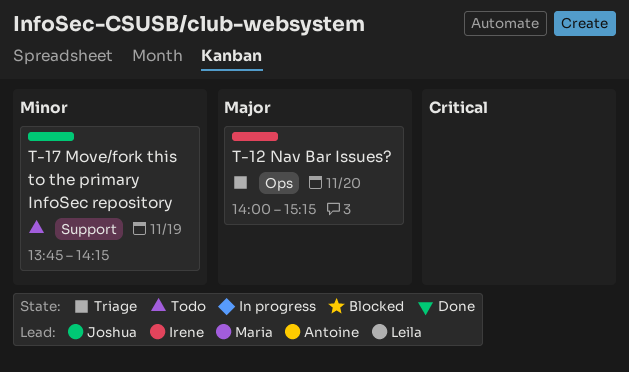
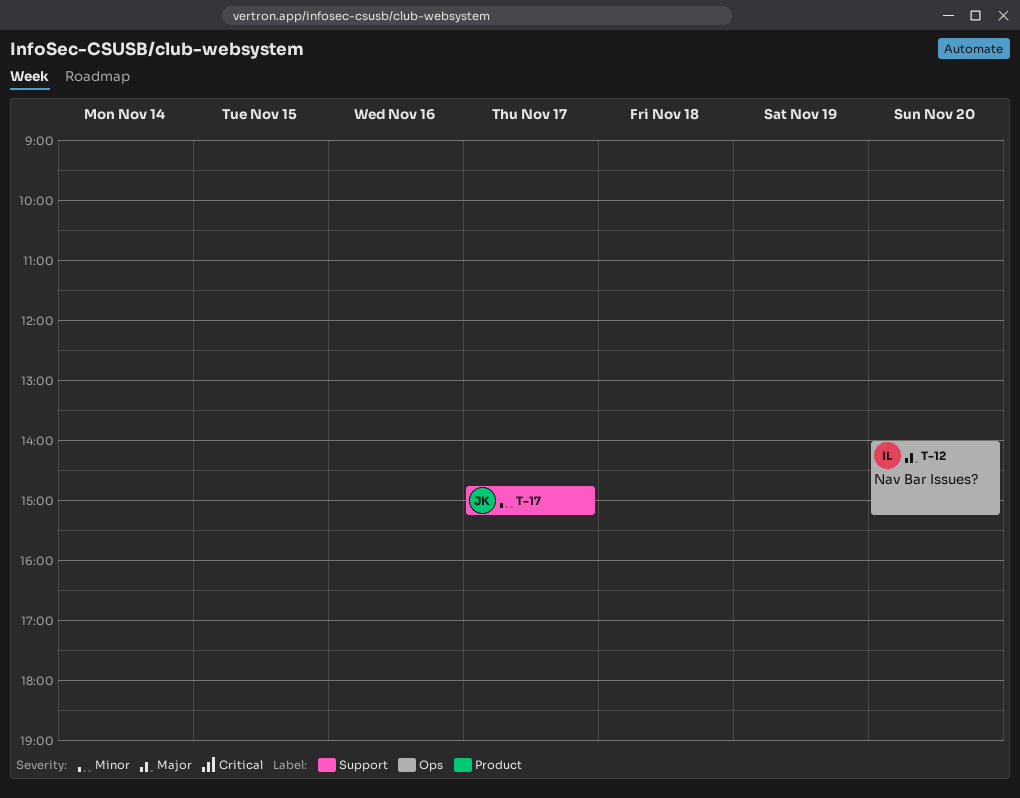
T-17, day: Nov 19 -> Nov 17
T-17, begins: 13:45 -> 14:45
T-17, ends: 14:15 -> 15:15

